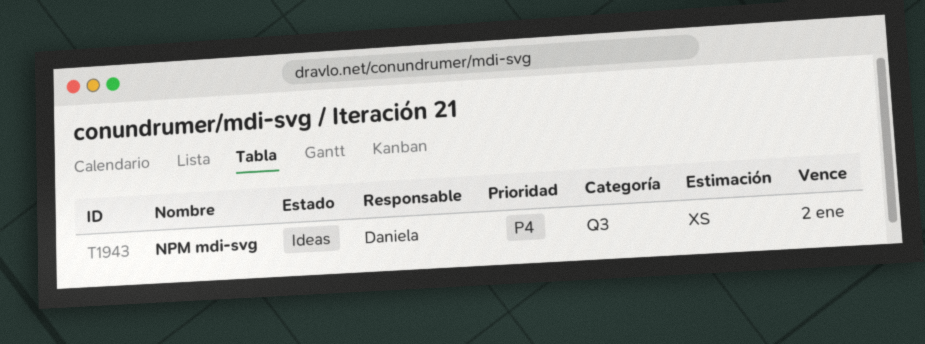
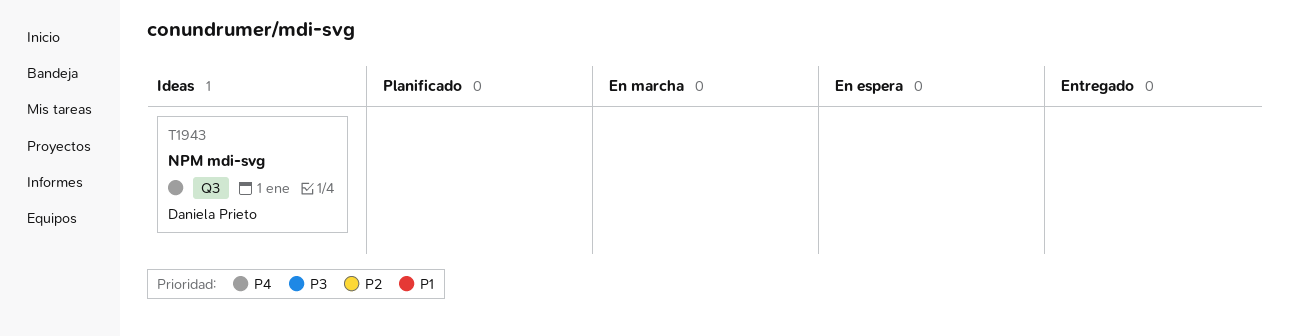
T1943, due: Jan 2 -> Jan 1

